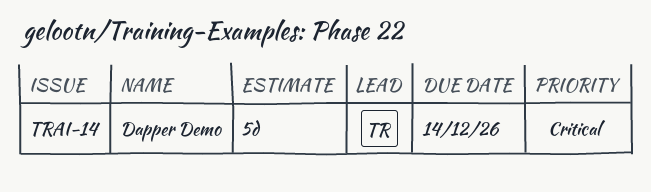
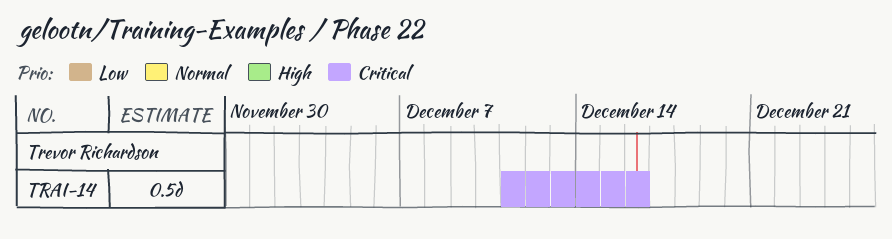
TRAI-14, estimate: 5d -> 0.5d
TRAI-14, due: Dec 14 -> Dec 16

